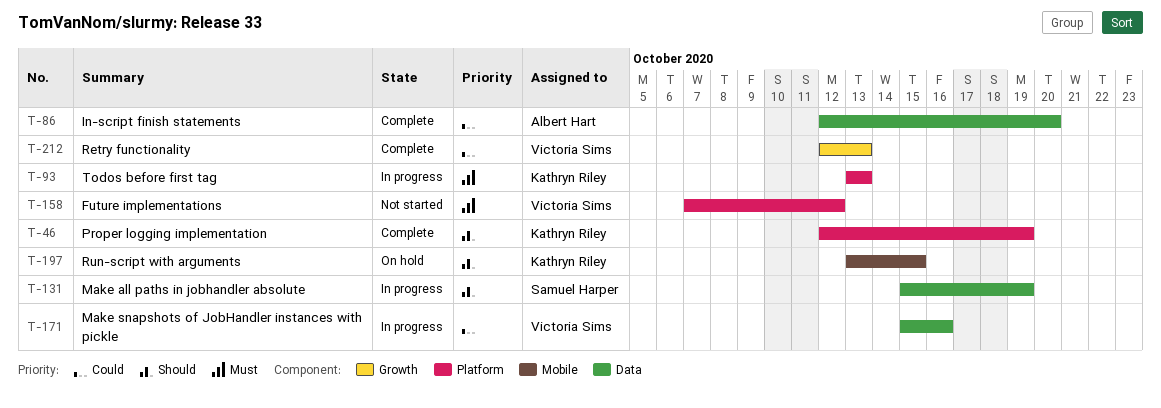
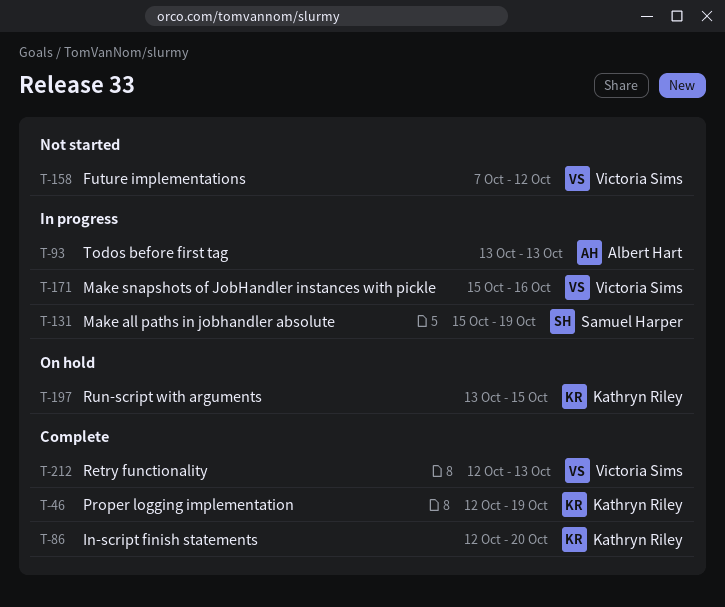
T-86, owner: Albert Hart -> Kathryn Riley
T-93, owner: Kathryn Riley -> Albert Hart

